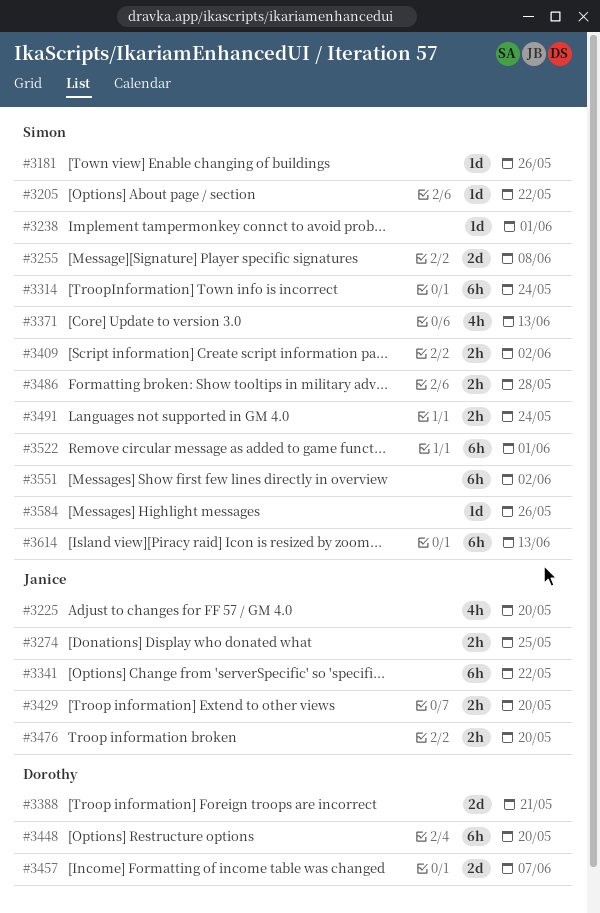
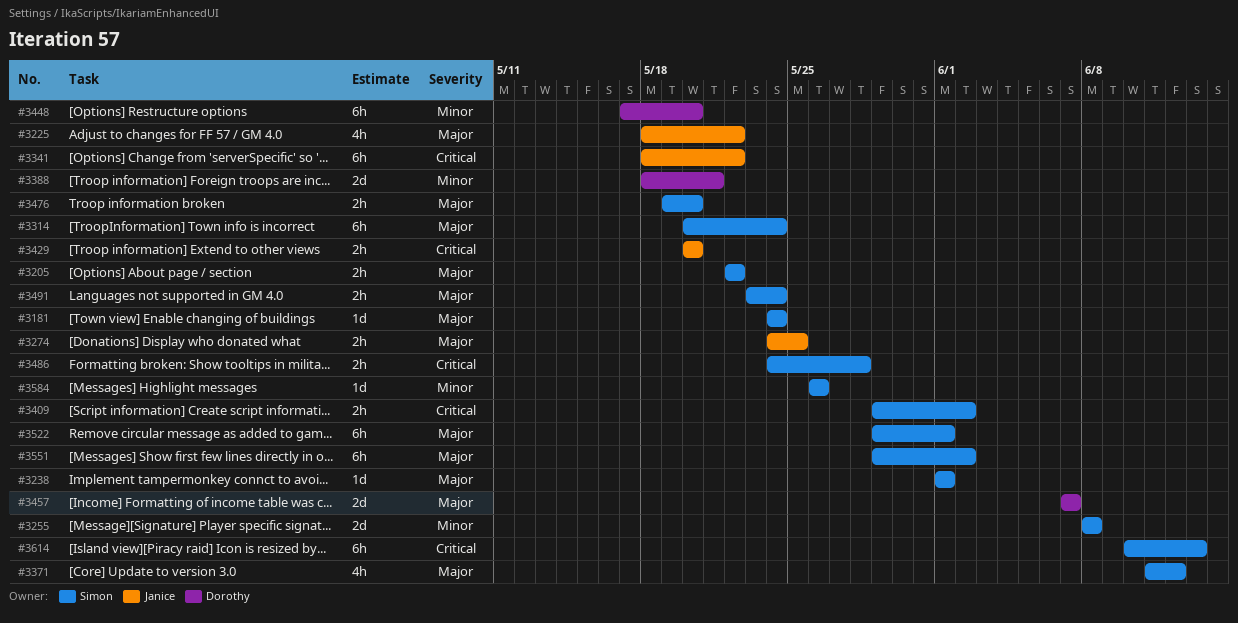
#3181, due: May 26 -> May 24
#3205, estimate: 1d -> 2h
#3225, due: May 20 -> May 22
#3371, due: Jun 13 -> Jun 12
#3476, owner: Janice -> Simon

